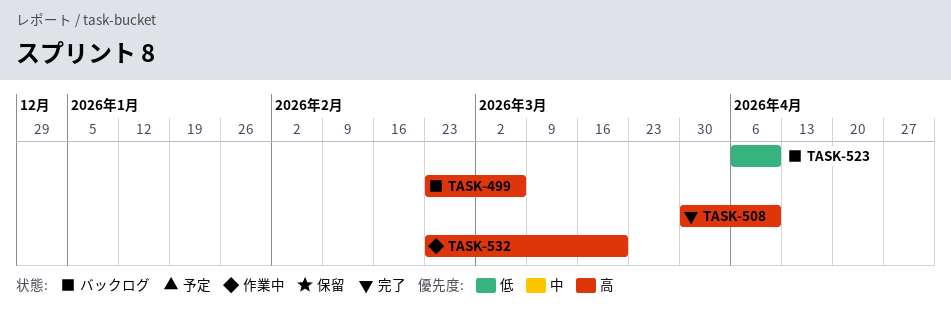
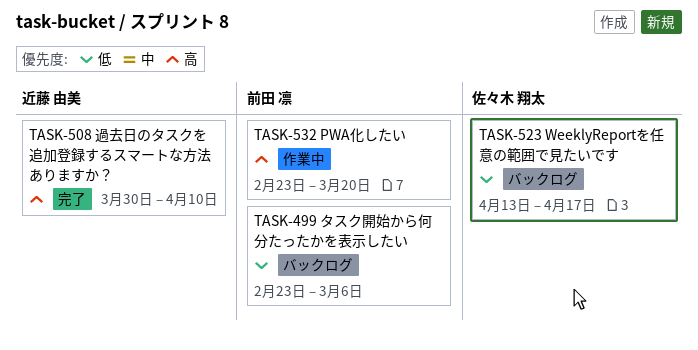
TASK-499, priority: 高 -> 低
TASK-523, start: Apr 6 -> Apr 13
TASK-523, due: Apr 10 -> Apr 17

